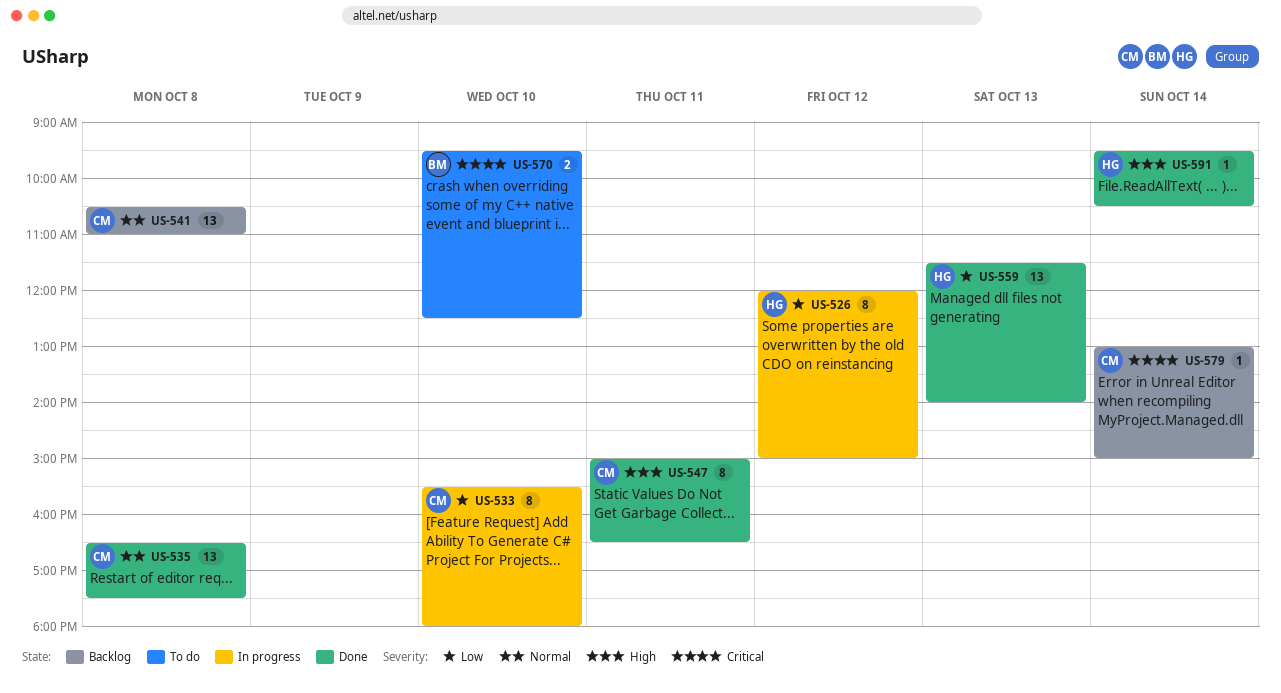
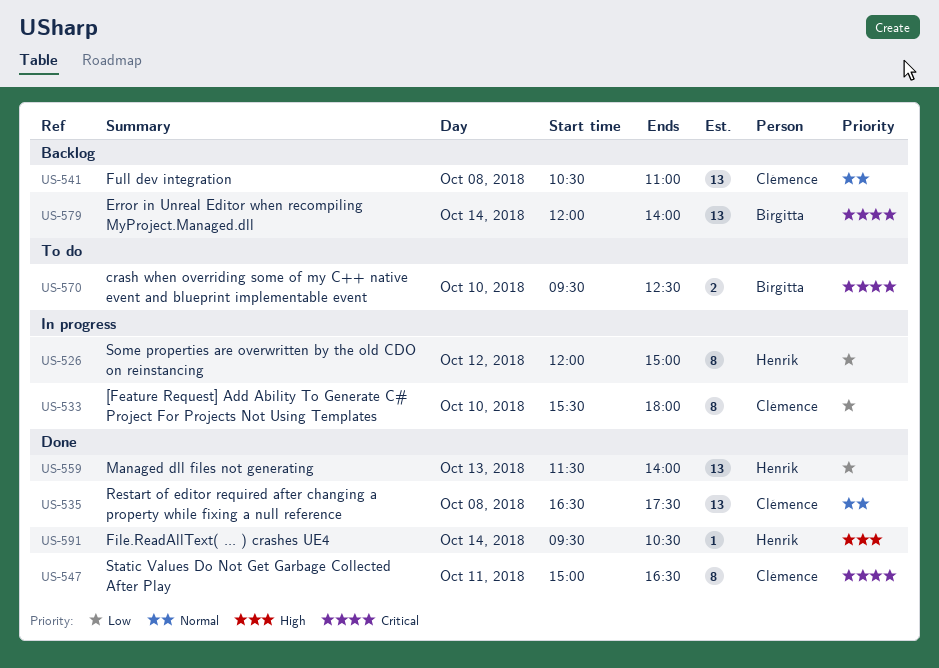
US-547, priority: High -> Critical
US-579, owner: Clémence -> Birgitta
US-579, estimate: 1 -> 13
US-579, begins: 13:00 -> 12:00
US-579, ends: 15:00 -> 14:00

